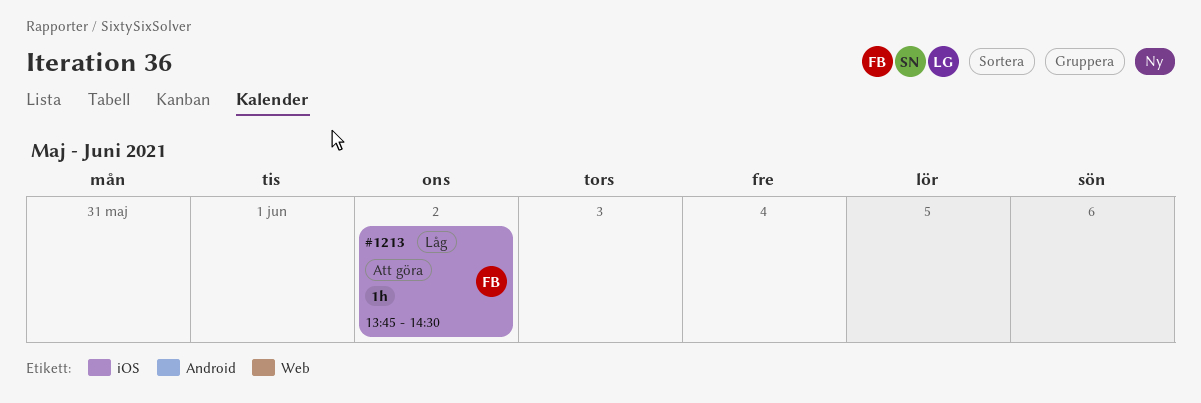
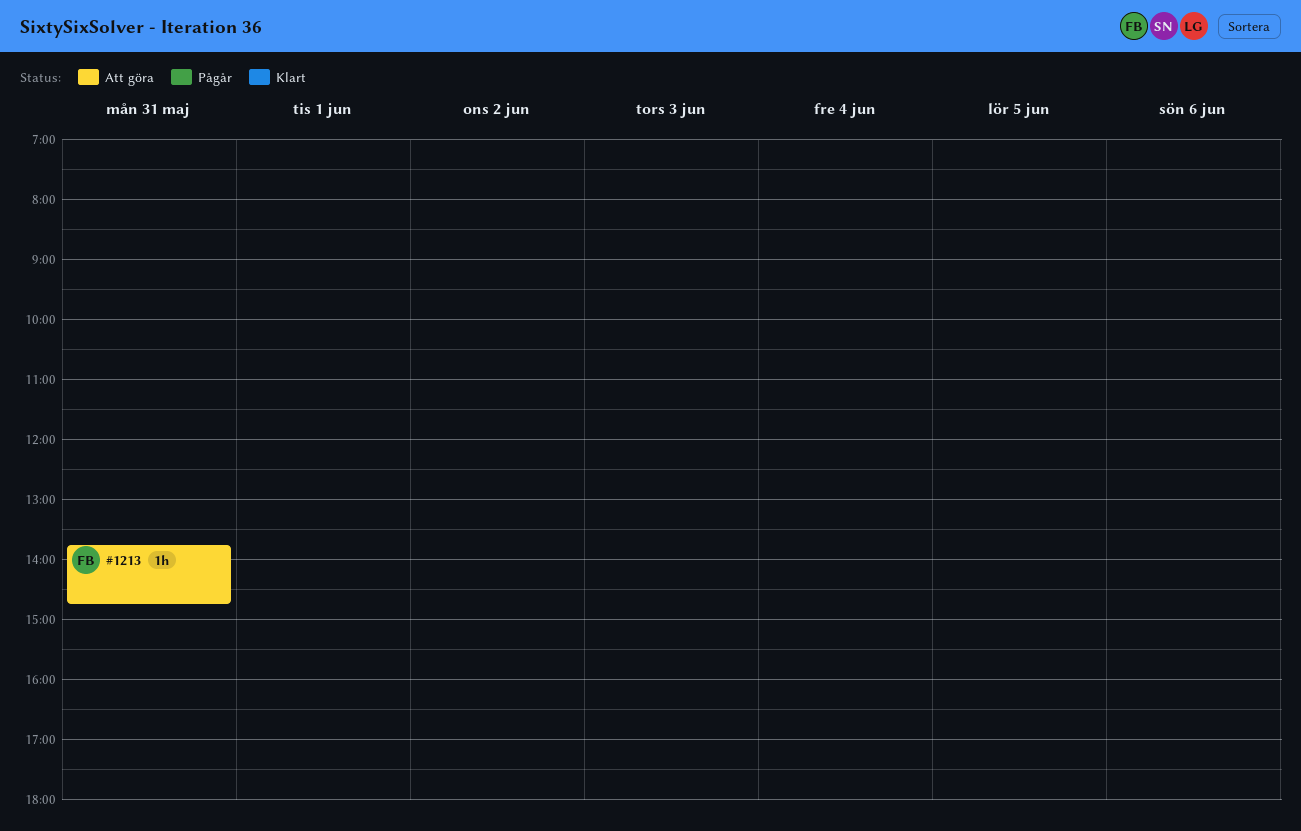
#1213, day: Jun 2 -> May 31
#1213, ends: 14:30 -> 14:45

